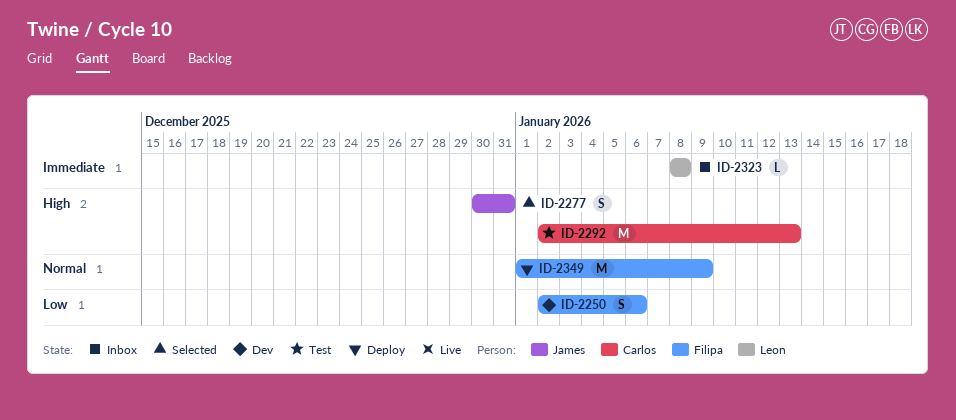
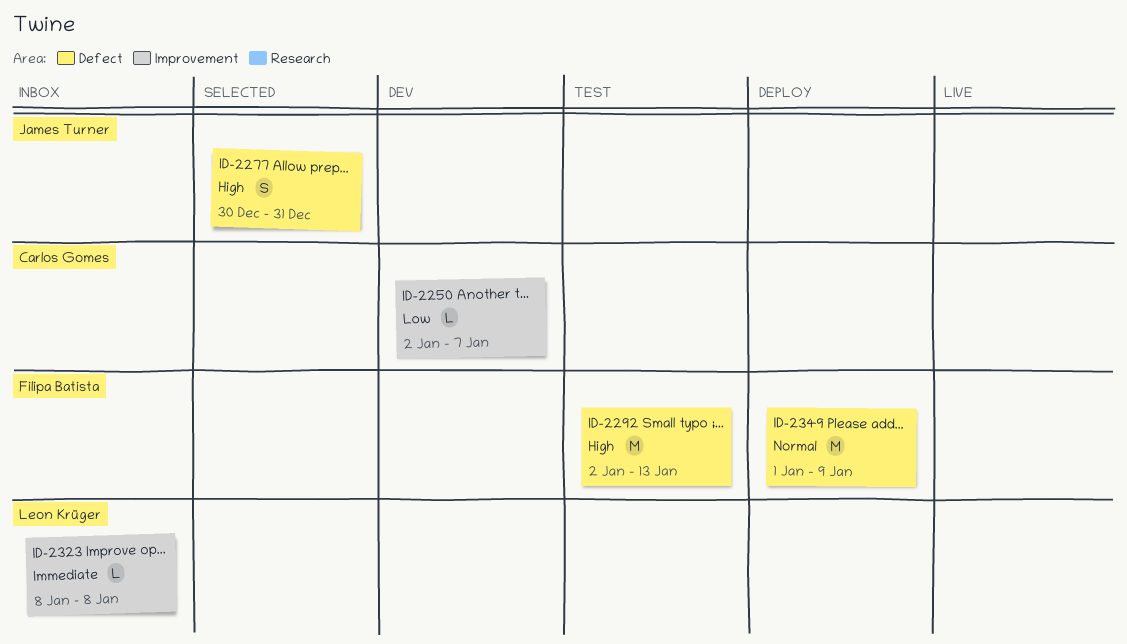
ID-2250, owner: Filipa Batista -> Carlos Gomes
ID-2250, estimate: S -> L
ID-2250, due: Jan 6 -> Jan 7
ID-2292, owner: Carlos Gomes -> Filipa Batista

